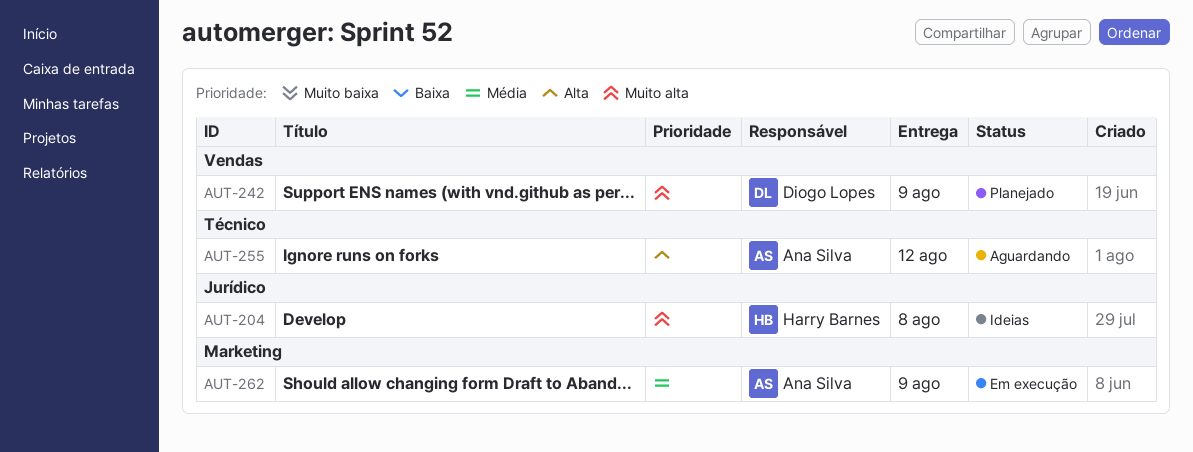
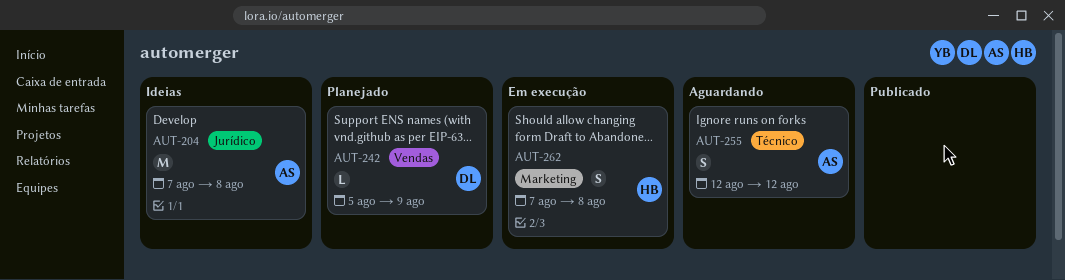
AUT-204, owner: Harry Barnes -> Ana Silva
AUT-262, owner: Ana Silva -> Harry Barnes
AUT-262, due: Aug 9 -> Aug 8

